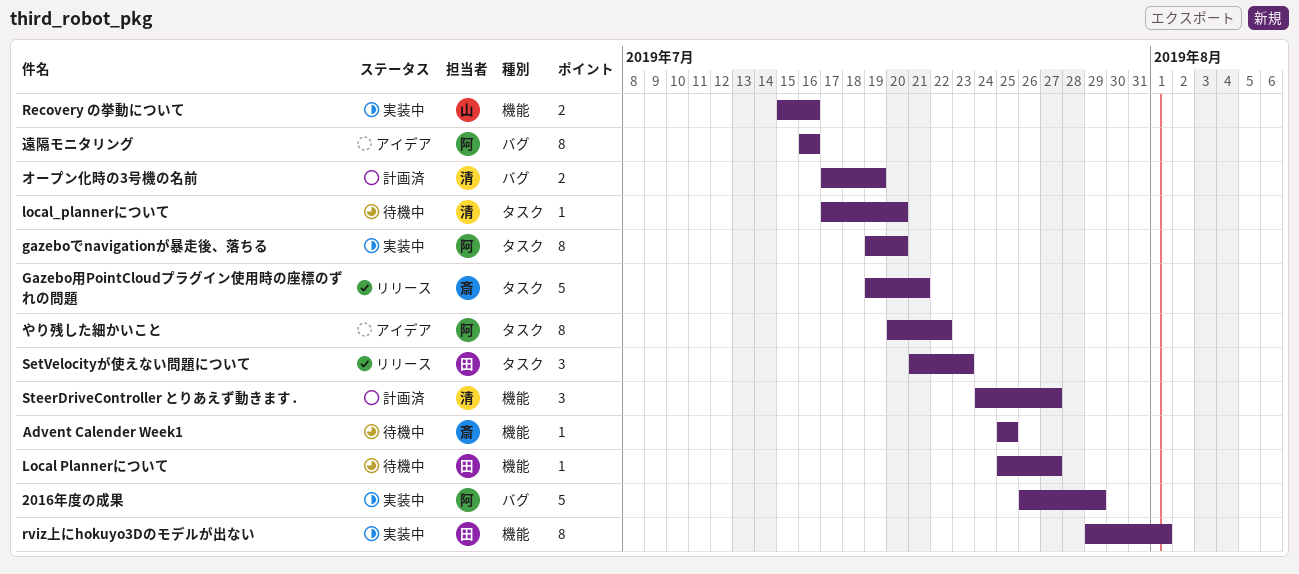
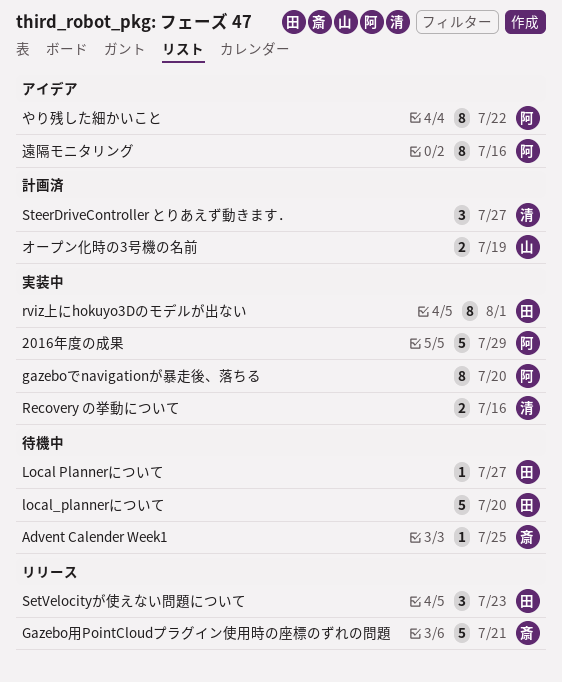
local_plannerについて, owner: 清 -> 田
local_plannerについて, estimate: 1 -> 5
Recovery の挙動について, owner: 山 -> 清
オープン化時の3号機の名前, owner: 清 -> 山

